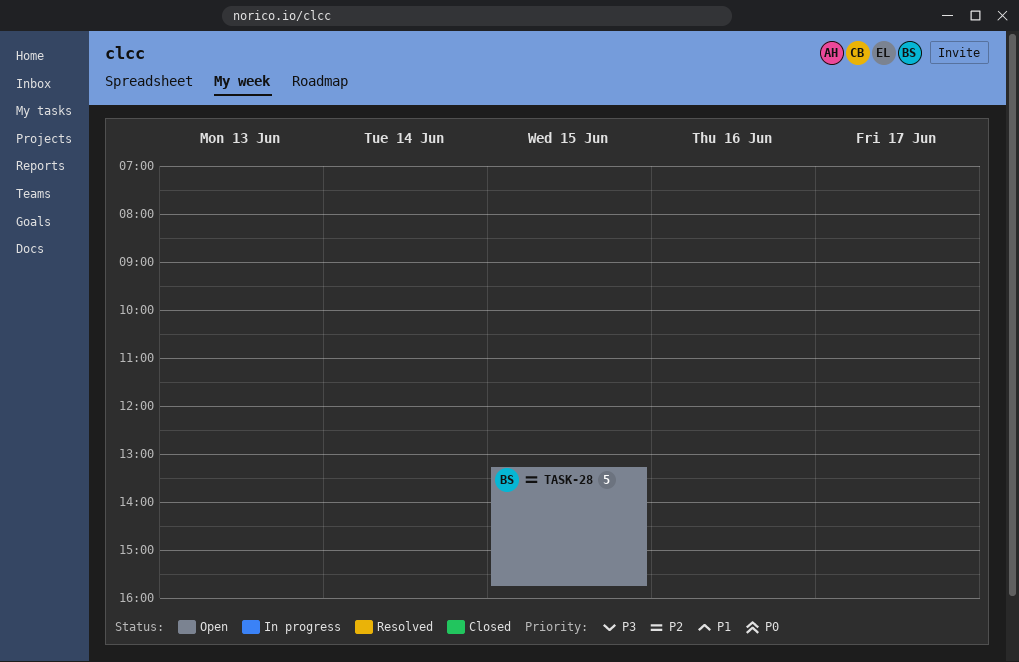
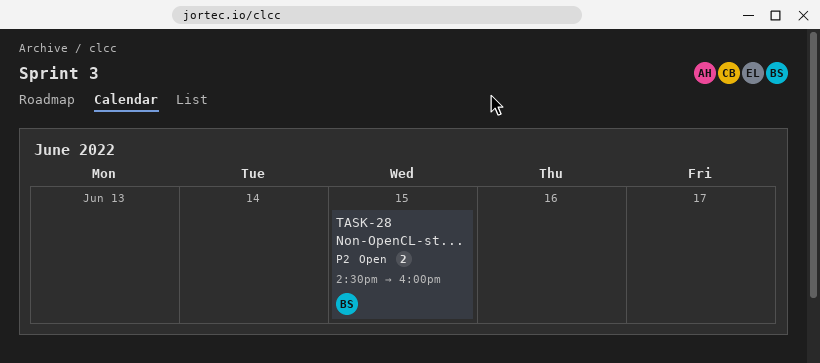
TASK-28, estimate: 5 -> 2
TASK-28, begins: 13:15 -> 14:30
TASK-28, ends: 15:45 -> 16:00

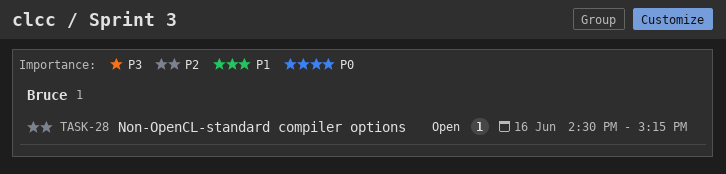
TASK-28, estimate: 2 -> 1
TASK-28, day: Jun 15 -> Jun 16
TASK-28, ends: 16:00 -> 15:15

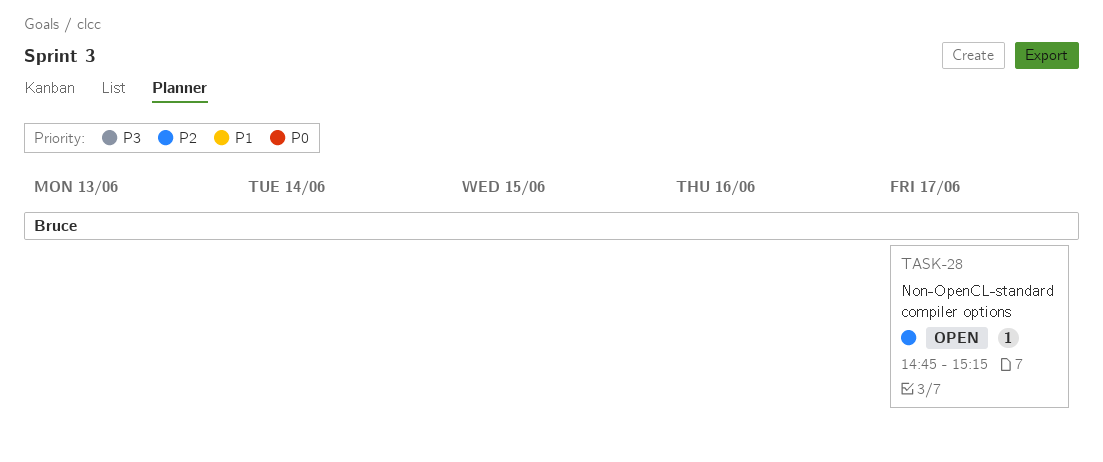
TASK-28, day: Jun 16 -> Jun 17
TASK-28, begins: 14:30 -> 14:45

